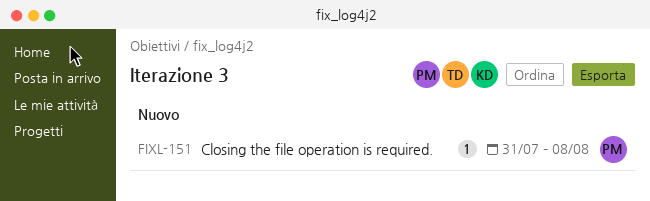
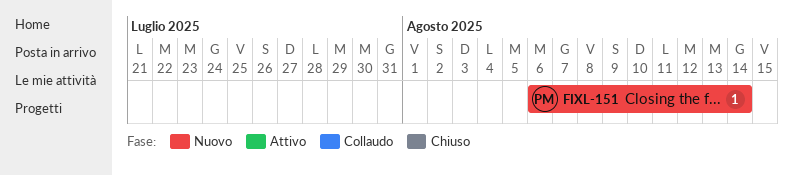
FIXL-151, start: Jul 31 -> Aug 6
FIXL-151, due: Aug 8 -> Aug 14

